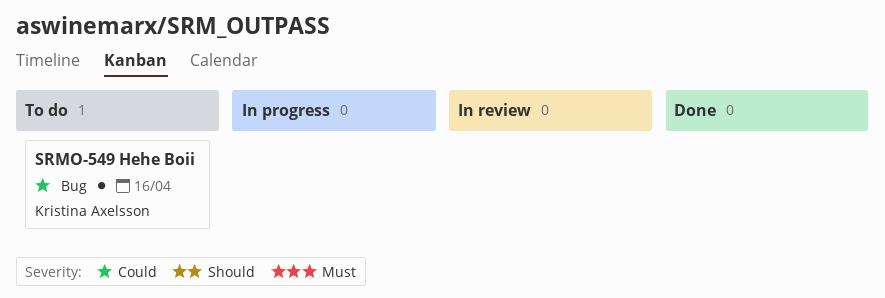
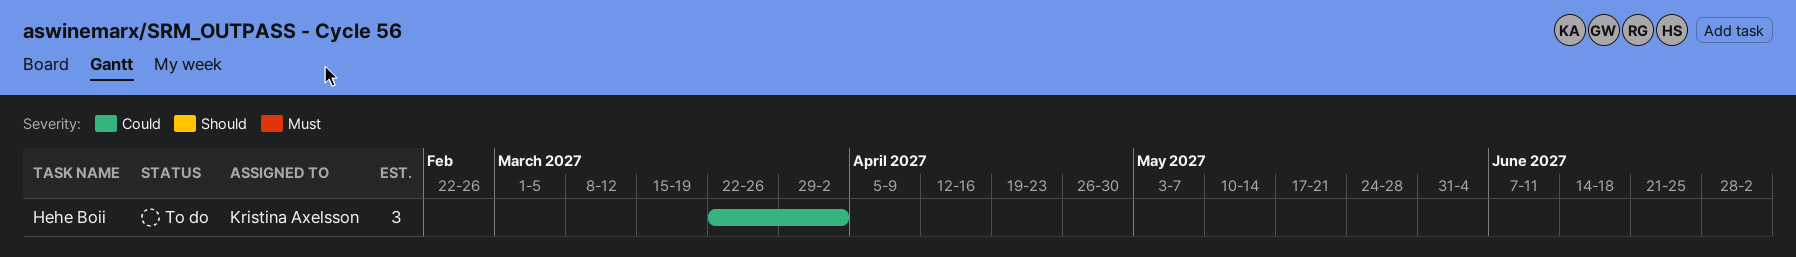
Hehe Boii, estimate: 1 -> 3
Hehe Boii, due: Apr 16 -> Apr 2

